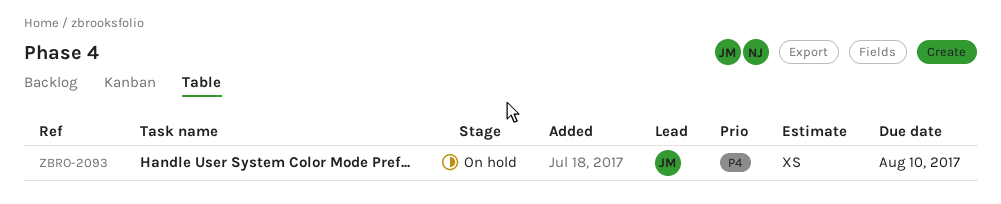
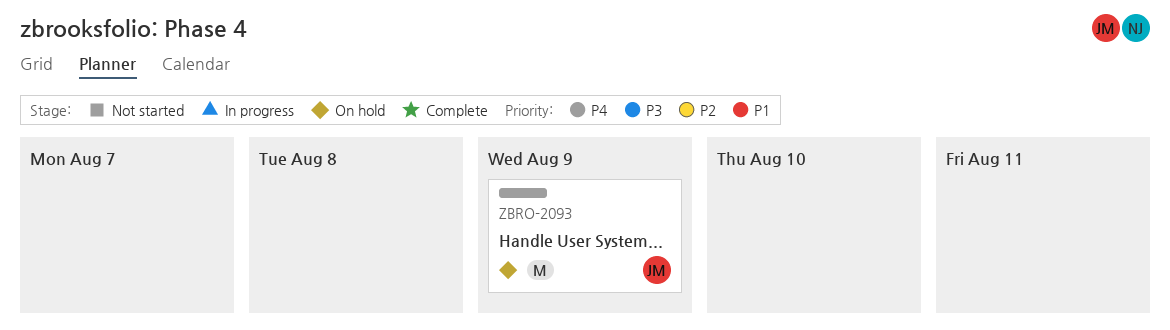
ZBRO-2093, estimate: XS -> M
ZBRO-2093, due: Aug 10 -> Aug 9

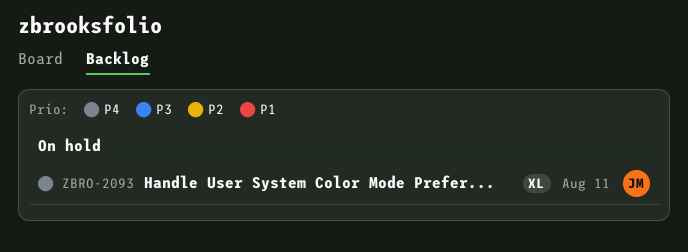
ZBRO-2093, estimate: M -> XL
ZBRO-2093, due: Aug 9 -> Aug 11

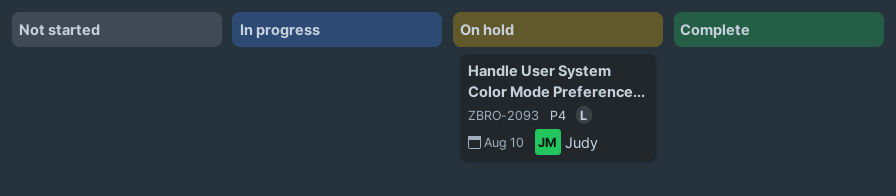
ZBRO-2093, estimate: XL -> L
ZBRO-2093, due: Aug 11 -> Aug 10

